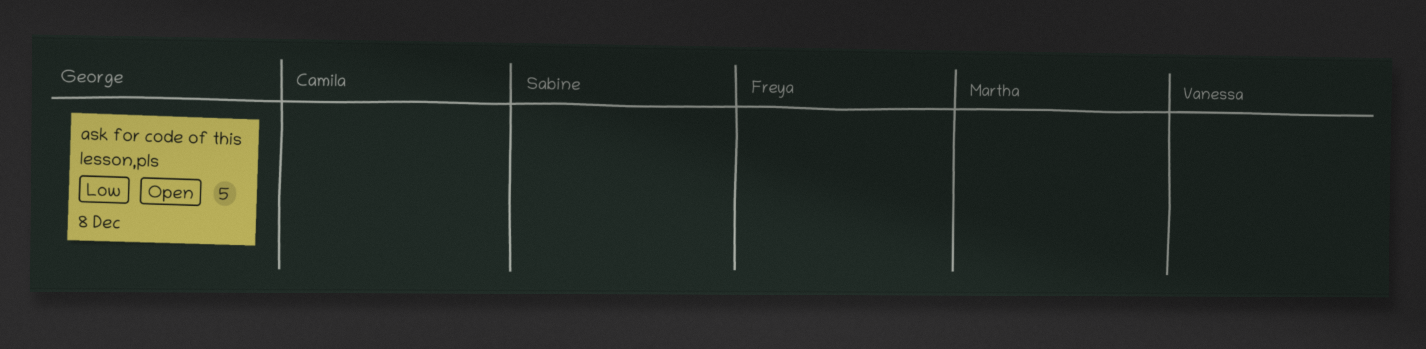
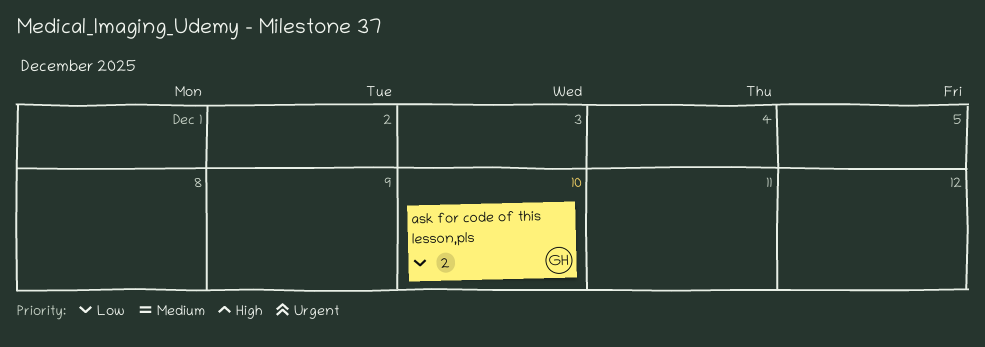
ask for code of this lesson,pls, estimate: 5 -> 2
ask for code of this lesson,pls, due: Dec 8 -> Dec 10

